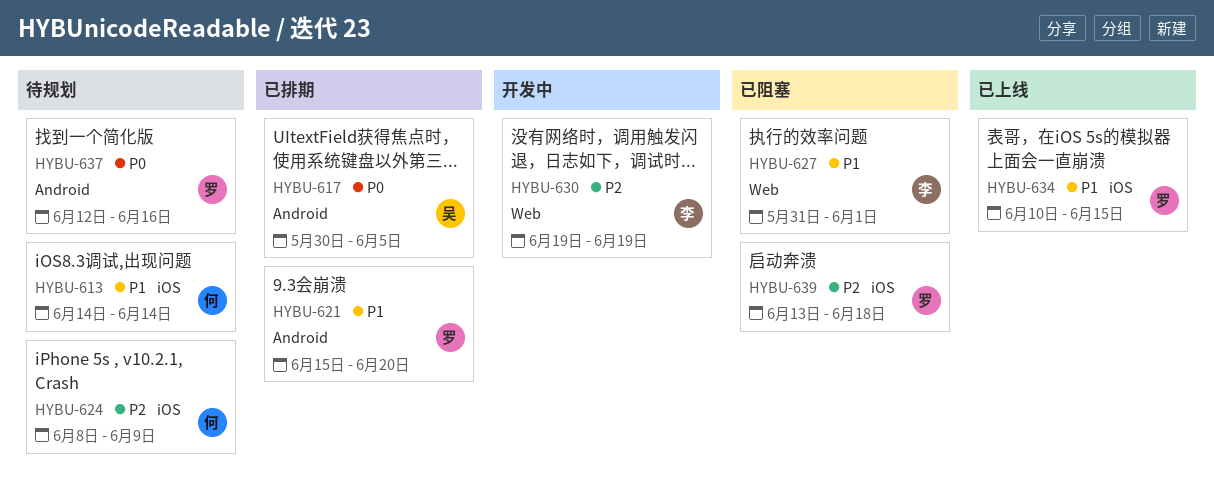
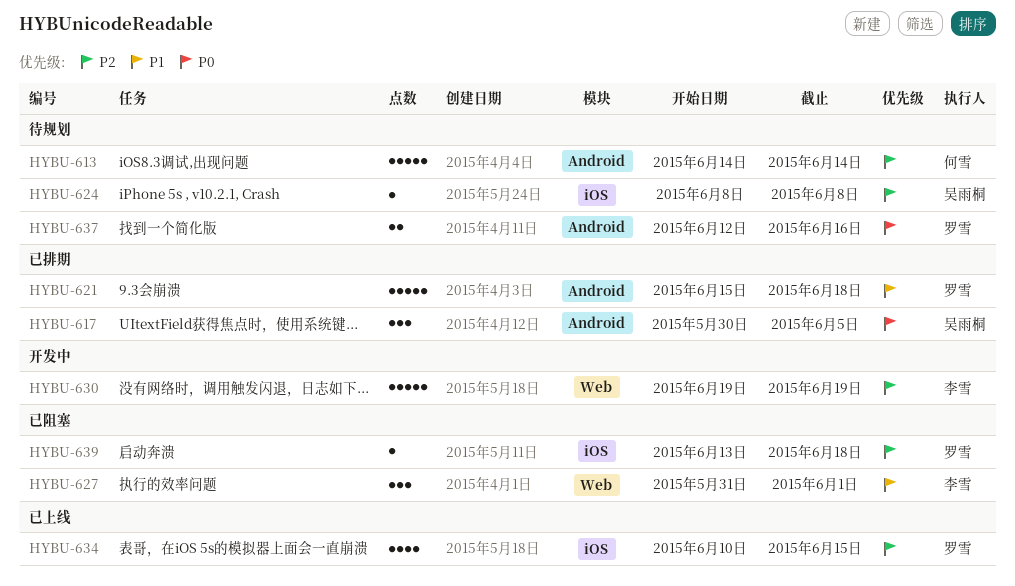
HYBU-613, priority: P1 -> P2
HYBU-613, label: iOS -> Android
HYBU-621, due: Jun 20 -> Jun 18
HYBU-624, owner: 何雪 -> 吴雨桐
HYBU-624, due: Jun 9 -> Jun 8
HYBU-634, priority: P1 -> P2

